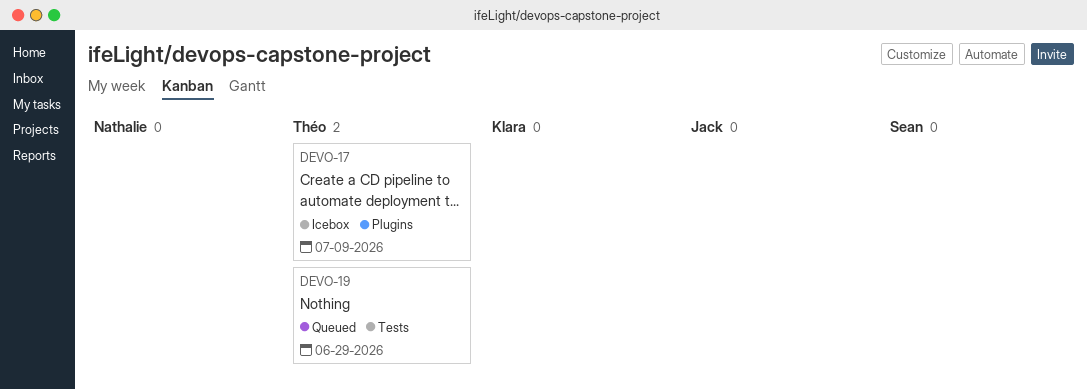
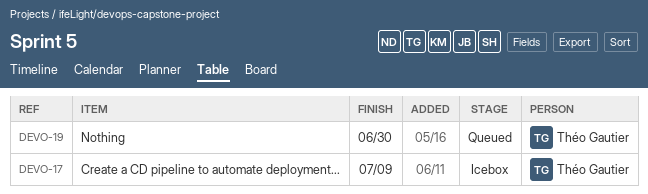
DEVO-19, due: Jun 29 -> Jun 30

